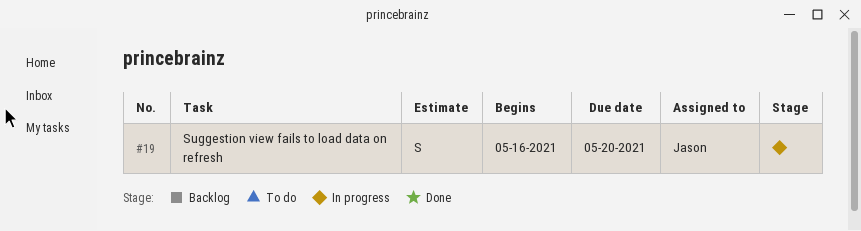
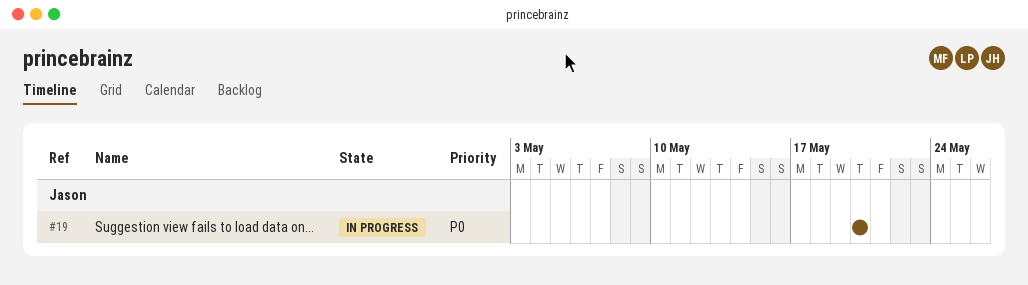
#19, start: May 16 -> May 20

